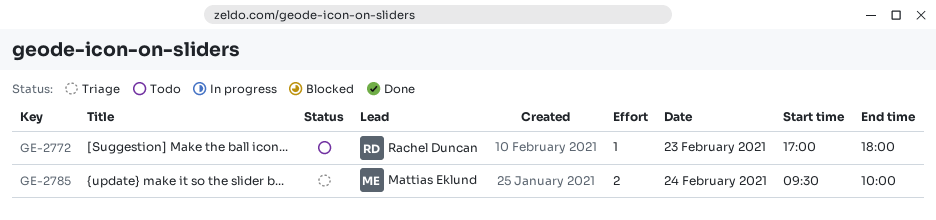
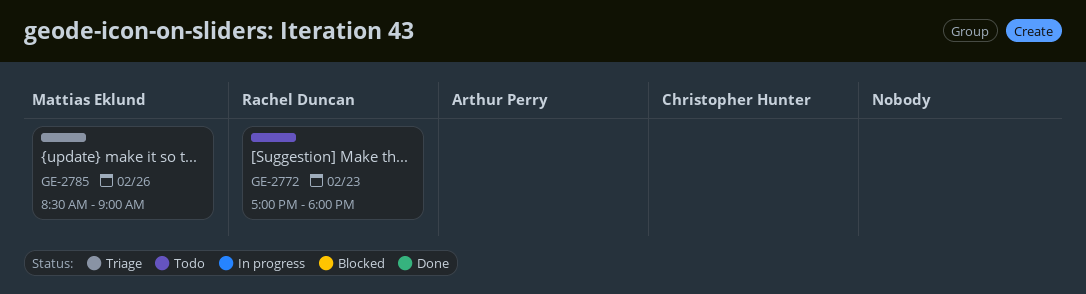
GE-2785, day: Feb 24 -> Feb 26
GE-2785, begins: 09:30 -> 08:30
GE-2785, ends: 10:00 -> 09:00

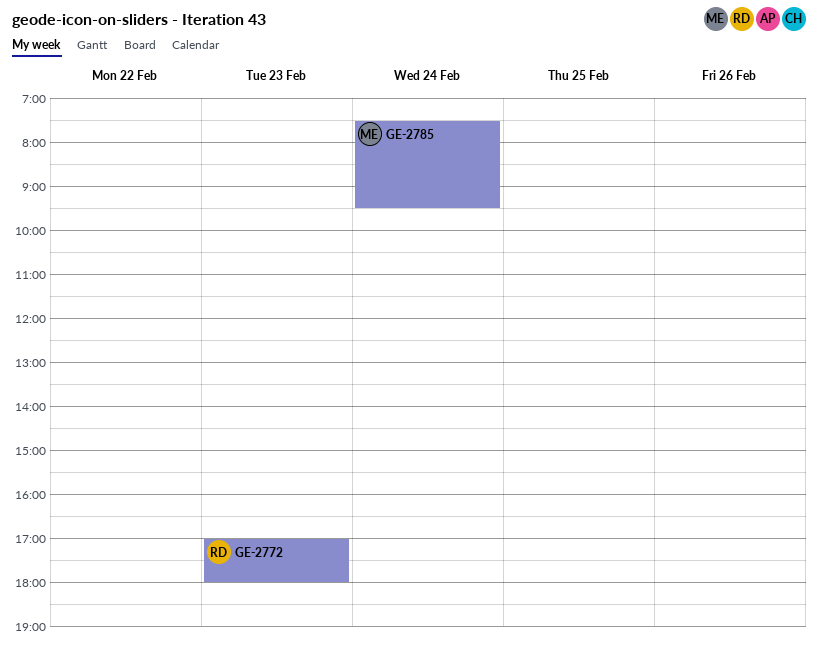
GE-2785, day: Feb 26 -> Feb 24
GE-2785, begins: 08:30 -> 07:30
GE-2785, ends: 09:00 -> 09:30

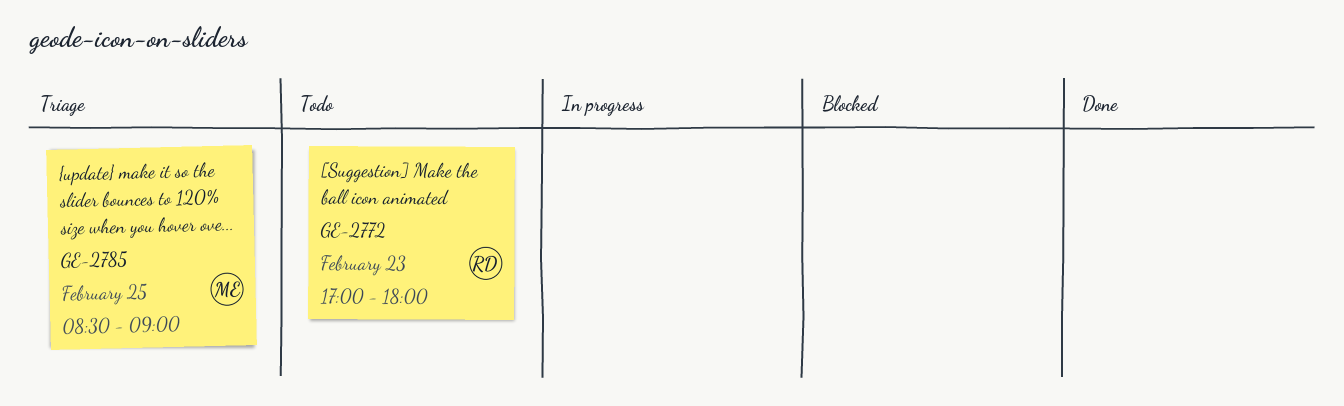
GE-2785, day: Feb 24 -> Feb 25
GE-2785, begins: 07:30 -> 08:30
GE-2785, ends: 09:30 -> 09:00

